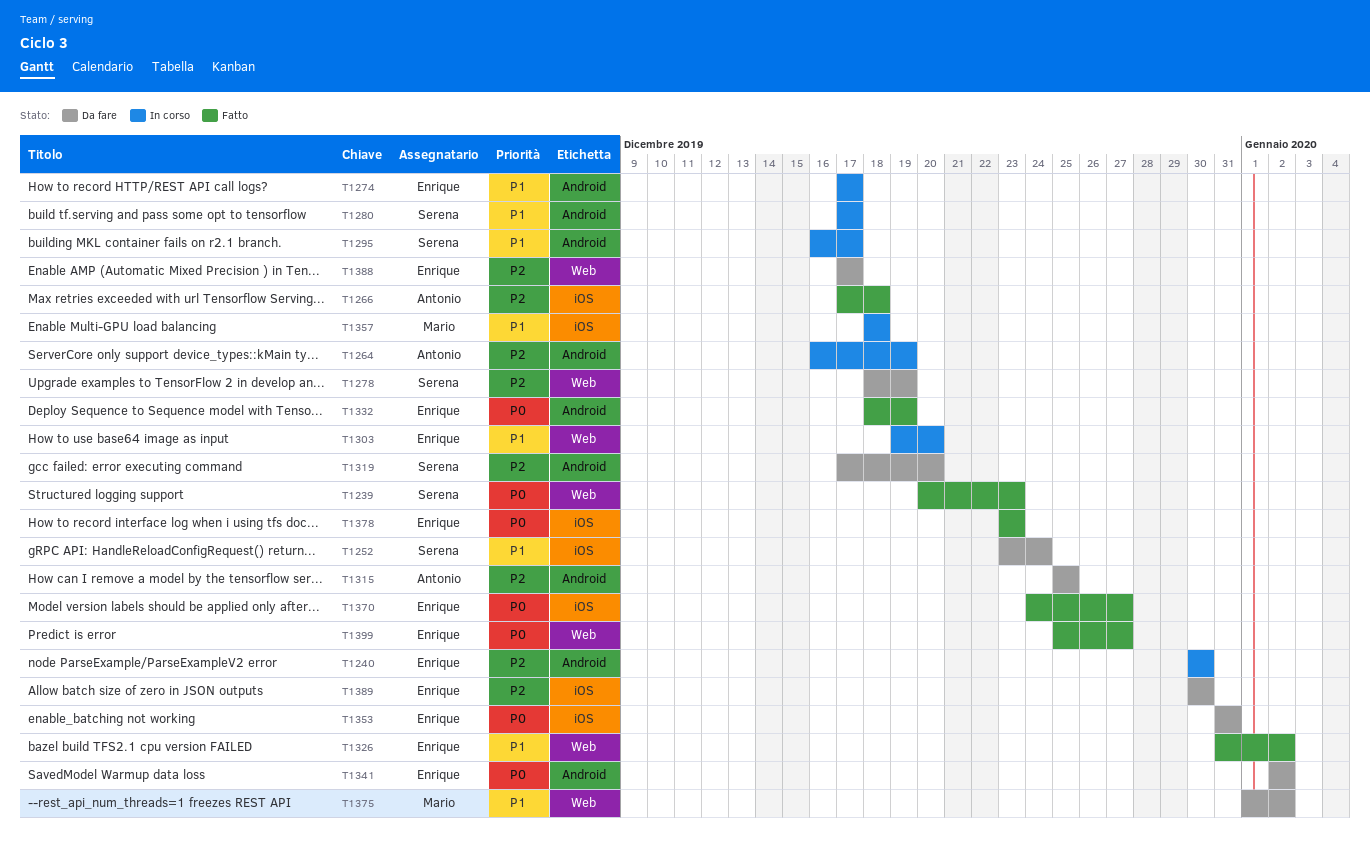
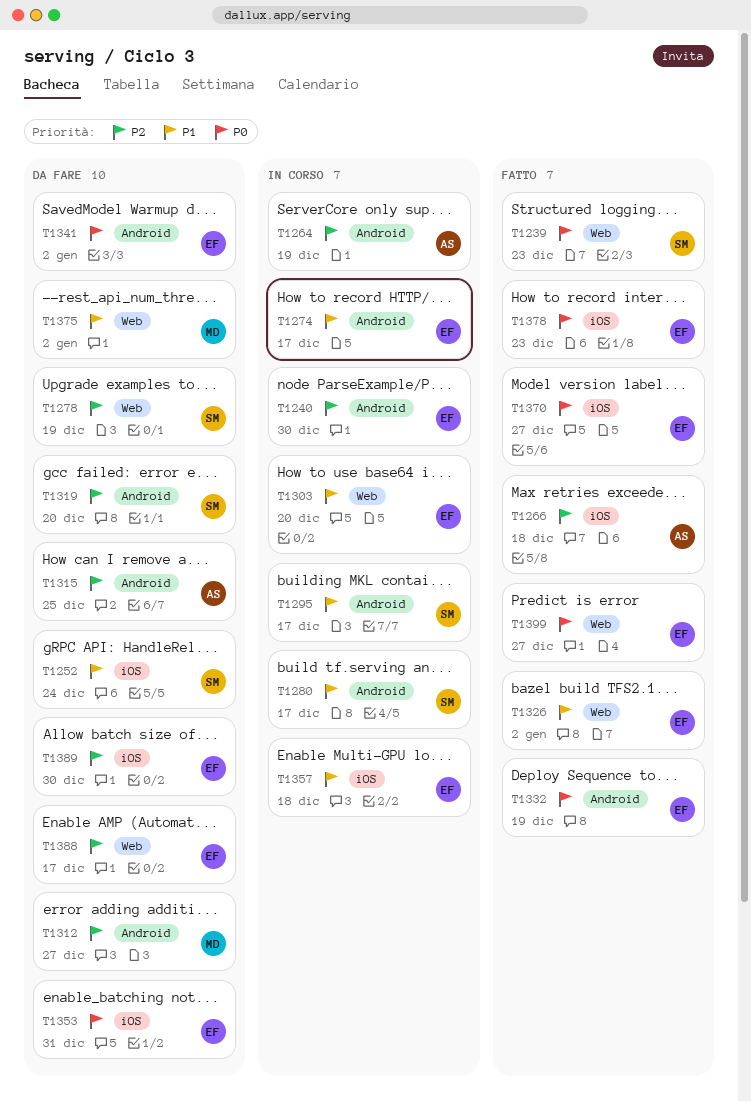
T1312: none -> present
T1357, owner: Mario -> Enrique

